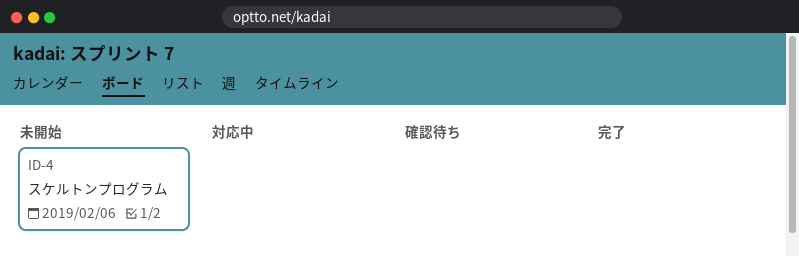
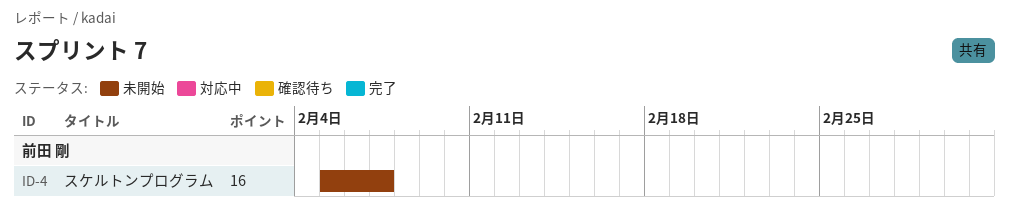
ID-4, due: Feb 6 -> Feb 7

